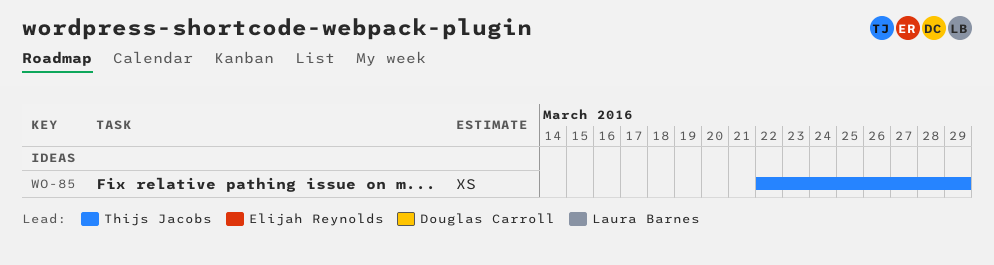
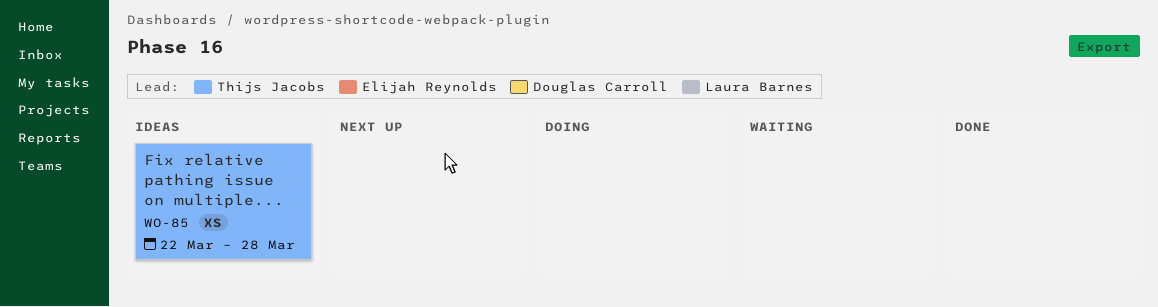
WO-85, due: Mar 29 -> Mar 28

